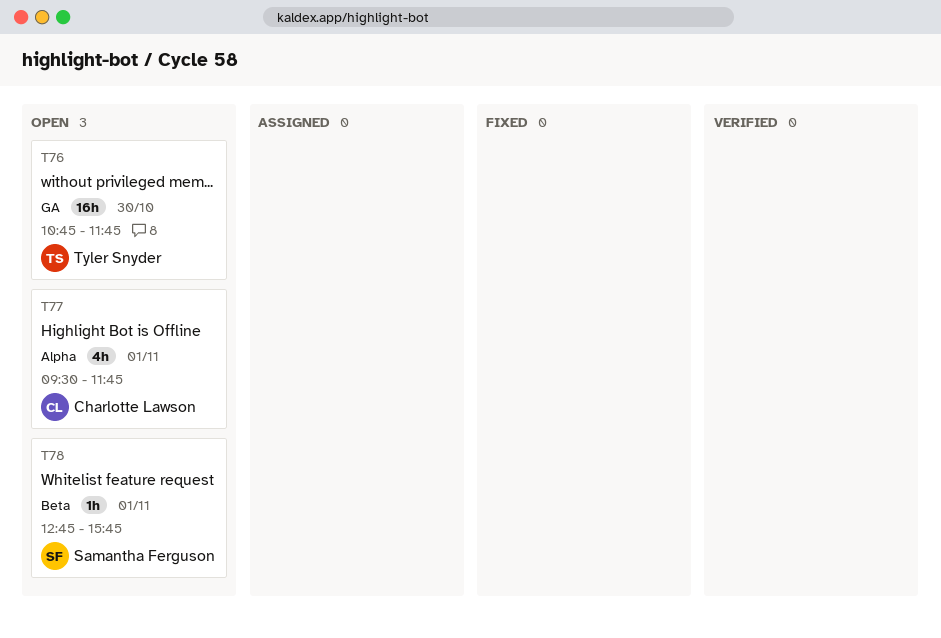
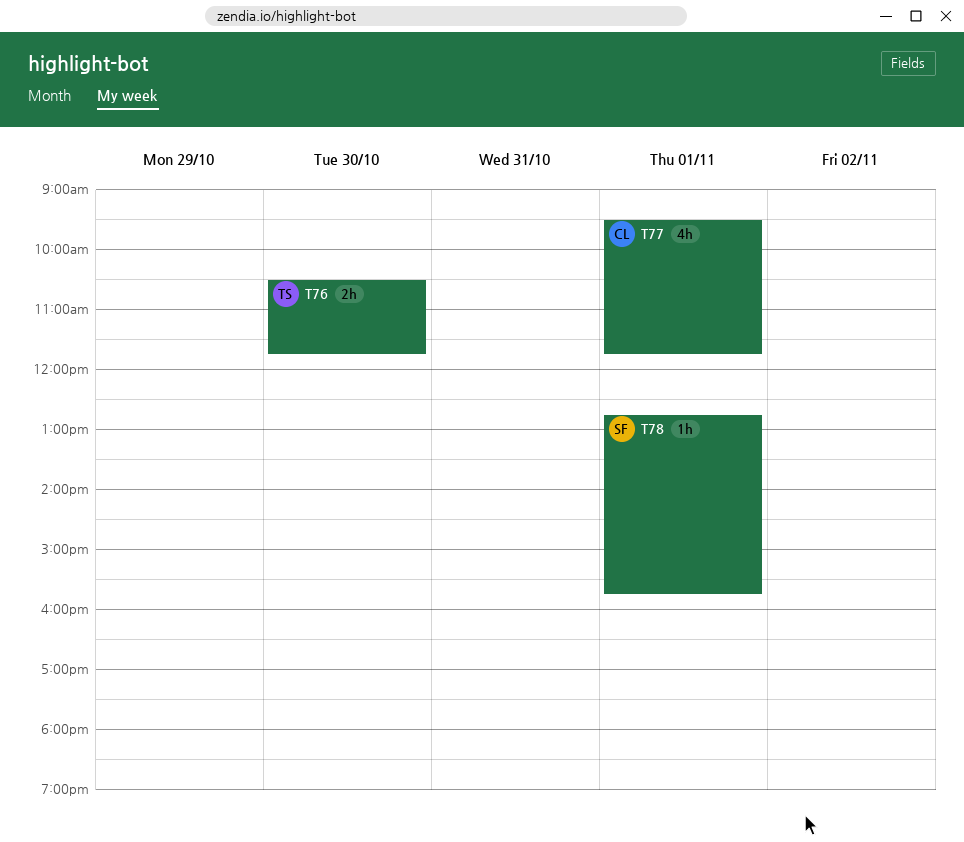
T76, estimate: 16h -> 2h
T76, begins: 10:45 -> 10:30

